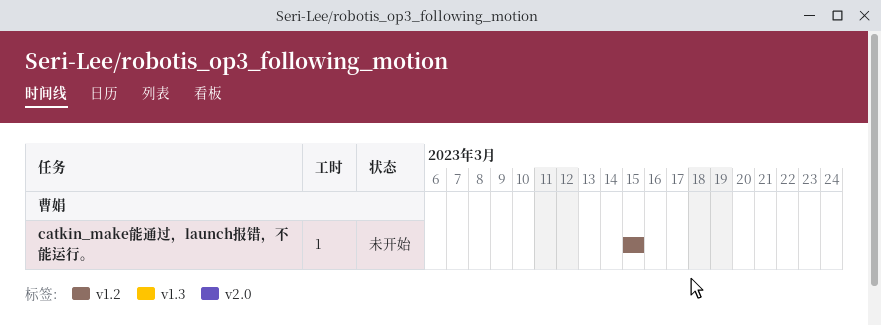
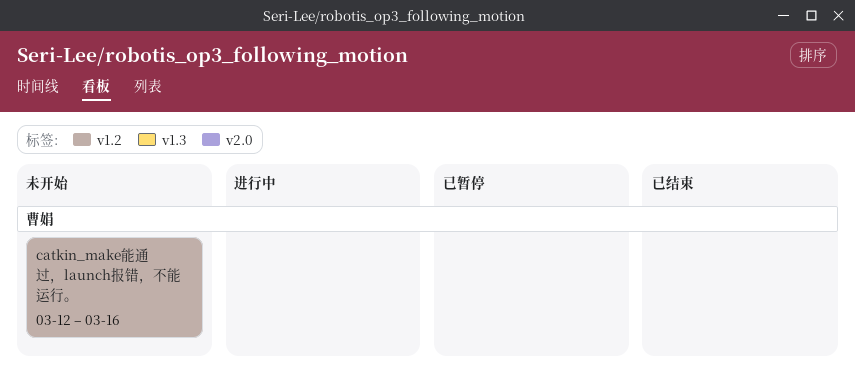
catkin_make能通过，launch报错，不能运行。, start: Mar 15 -> Mar 12
catkin_make能通过，launch报错，不能运行。, due: Mar 15 -> Mar 16

